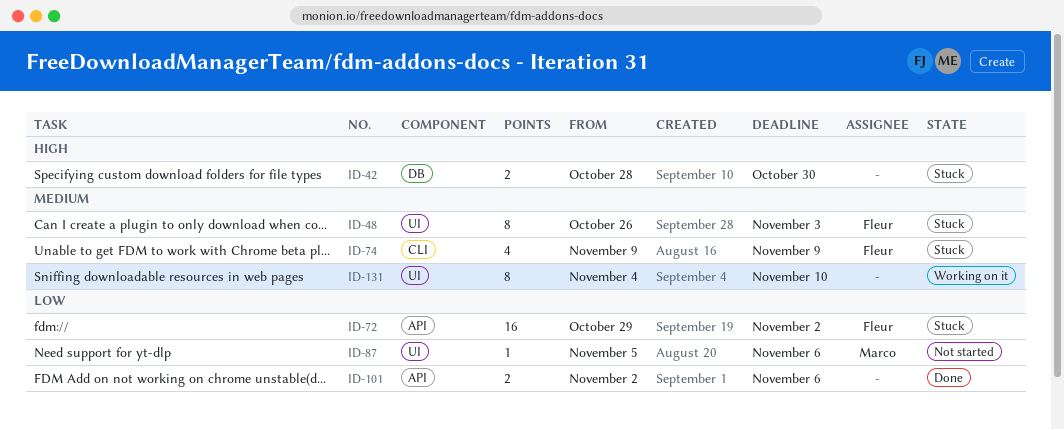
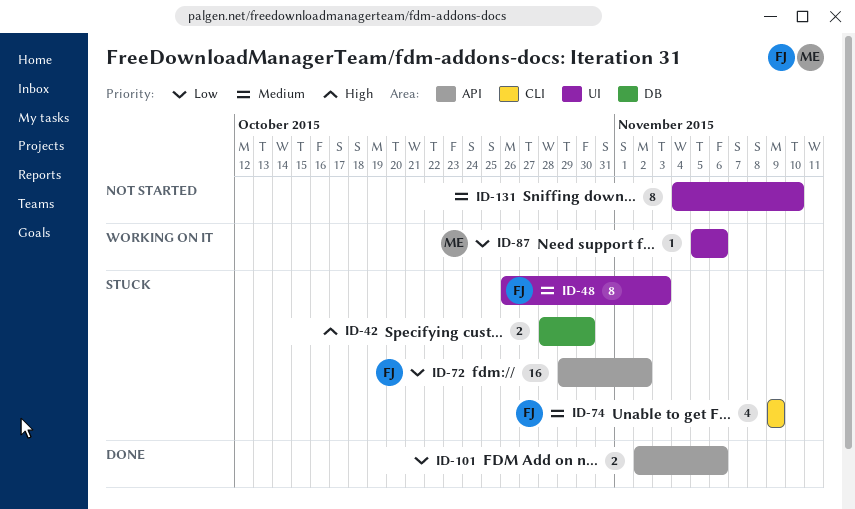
ID-87, status: Not started -> Working on it
ID-131, status: Working on it -> Not started

